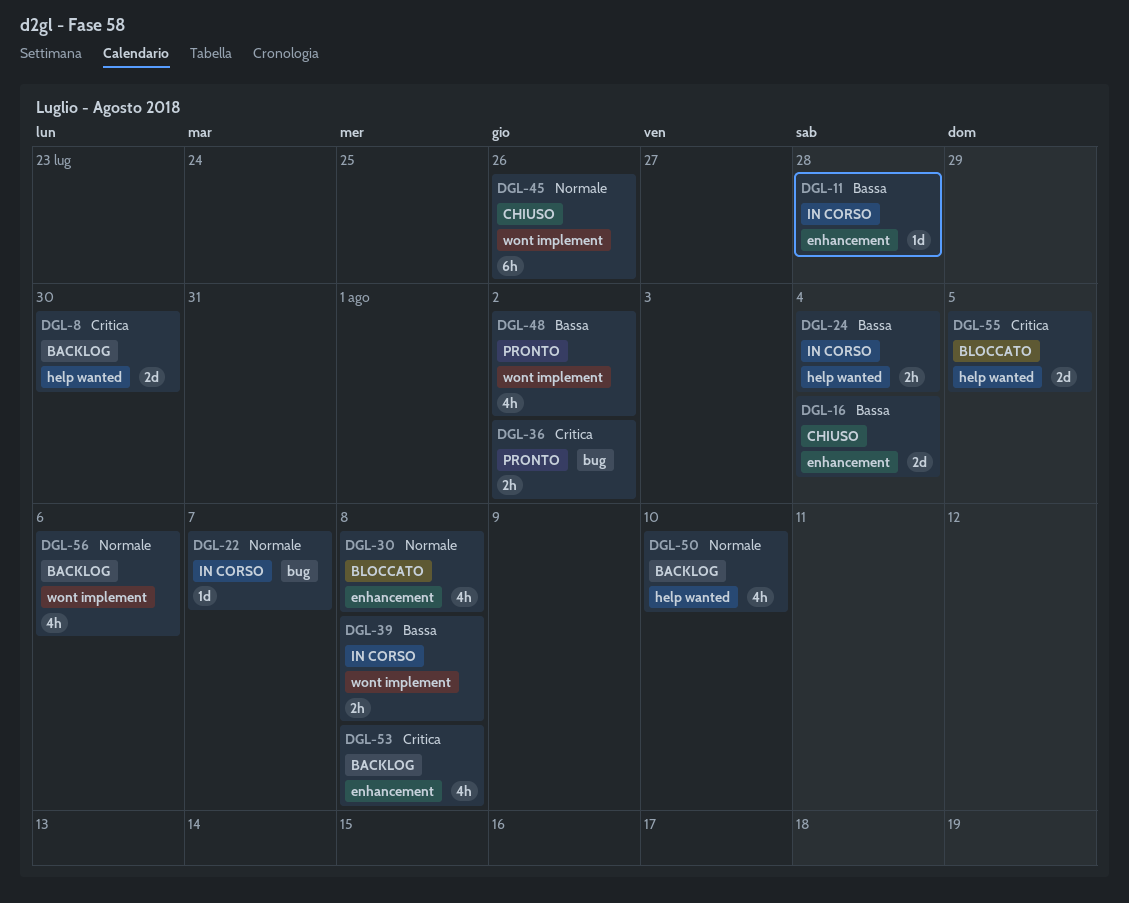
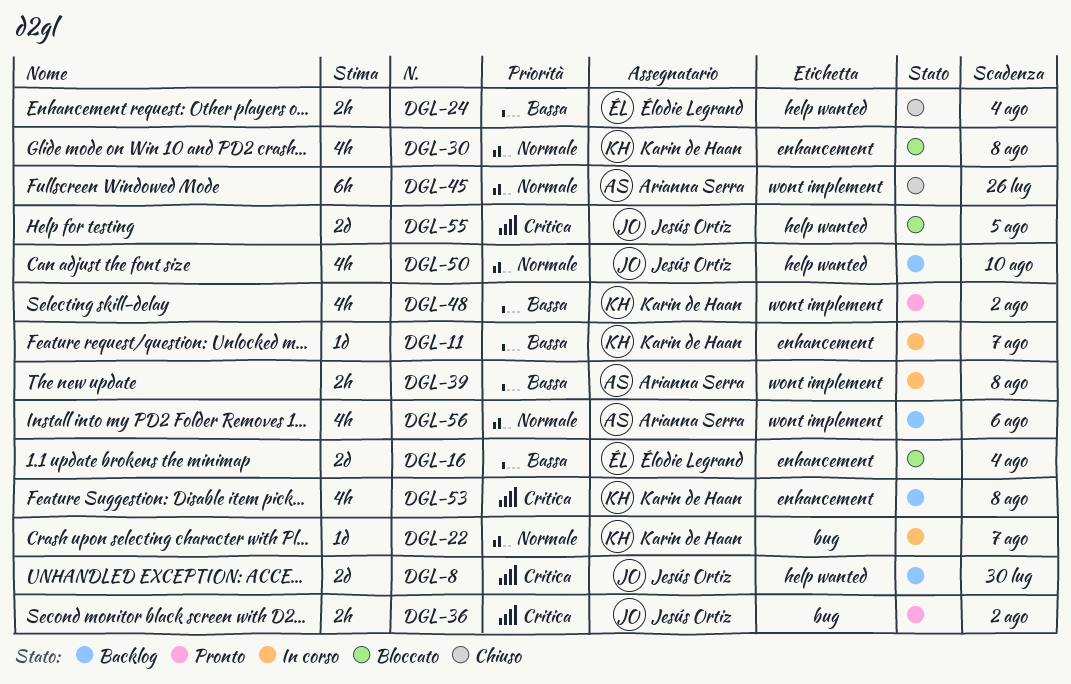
DGL-11, due: Jul 28 -> Aug 7
DGL-16, status: Chiuso -> Bloccato
DGL-24, status: In corso -> Chiuso

